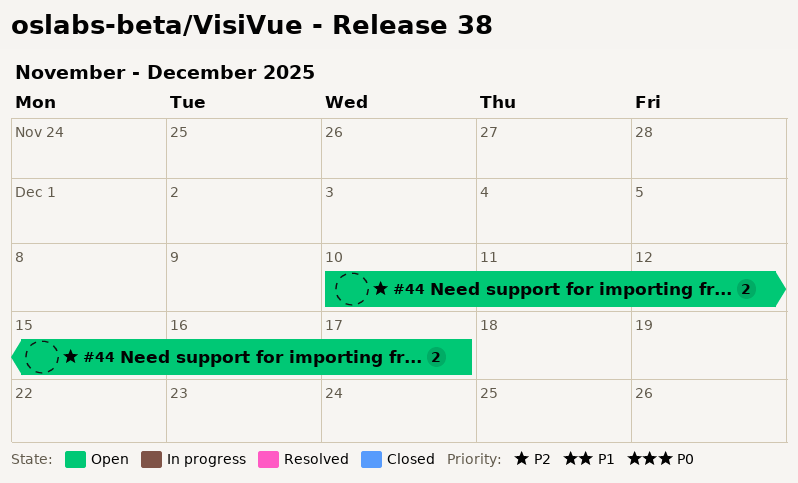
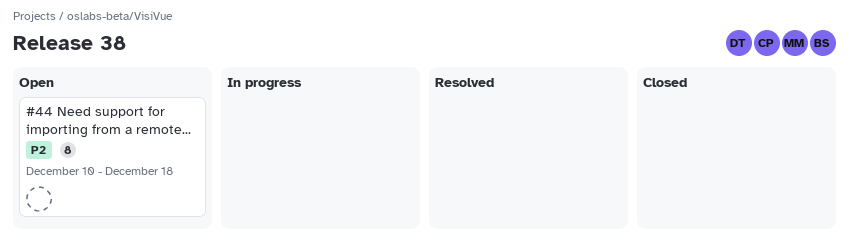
#44, estimate: 2 -> 8
#44, due: Dec 17 -> Dec 18

